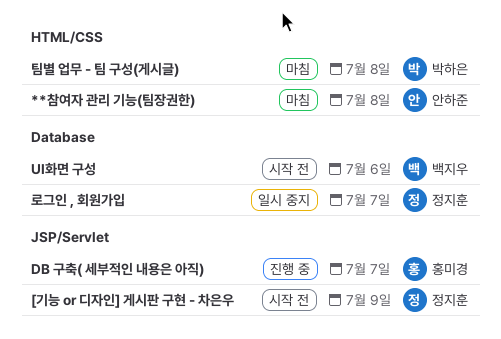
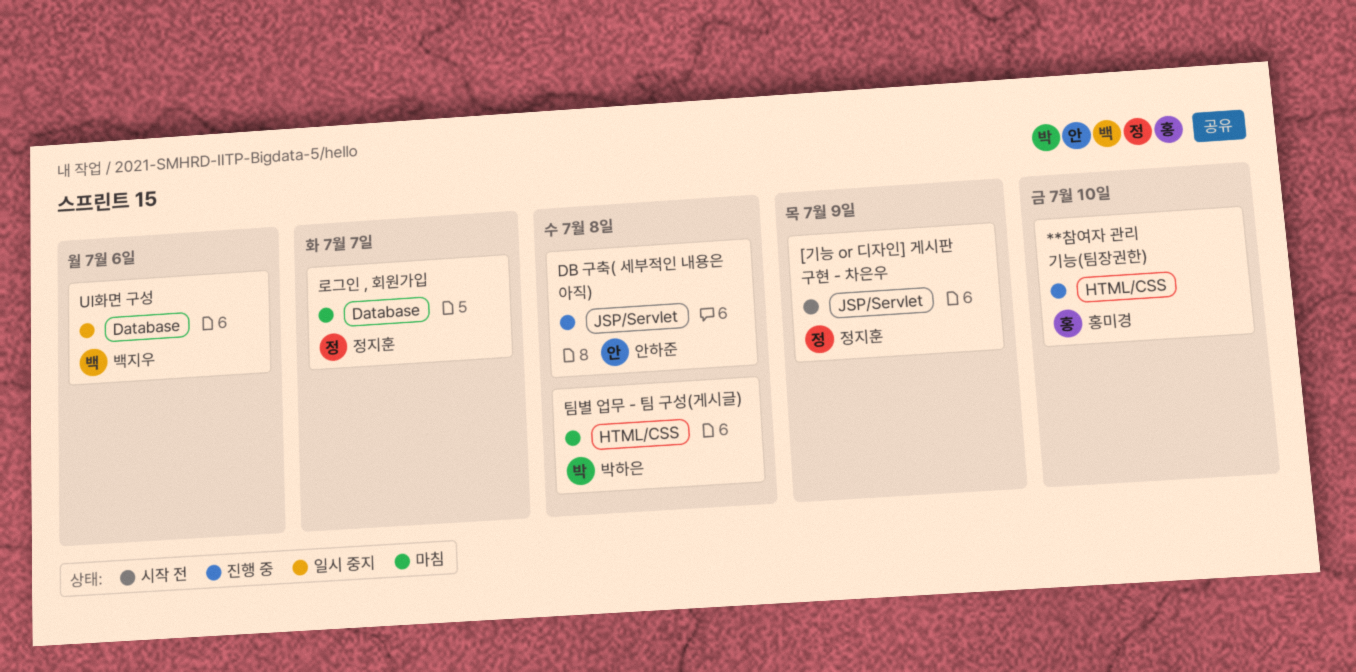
**참여자 관리 기능(팀장권한), status: 마침 -> 진행 중
**참여자 관리 기능(팀장권한), owner: 안하준 -> 홍미경
**참여자 관리 기능(팀장권한), due: Jul 8 -> Jul 10
DB 구축( 세부적인 내용은 아직), owner: 홍미경 -> 안하준
DB 구축( 세부적인 내용은 아직), due: Jul 7 -> Jul 8
UI화면 구성, status: 시작 전 -> 일시 중지
로그인 , 회원가입, status: 일시 중지 -> 마침

